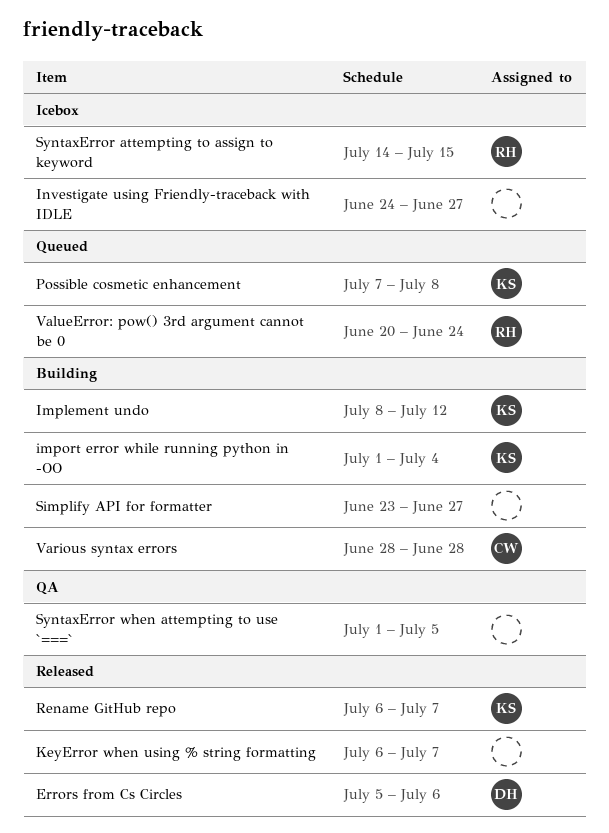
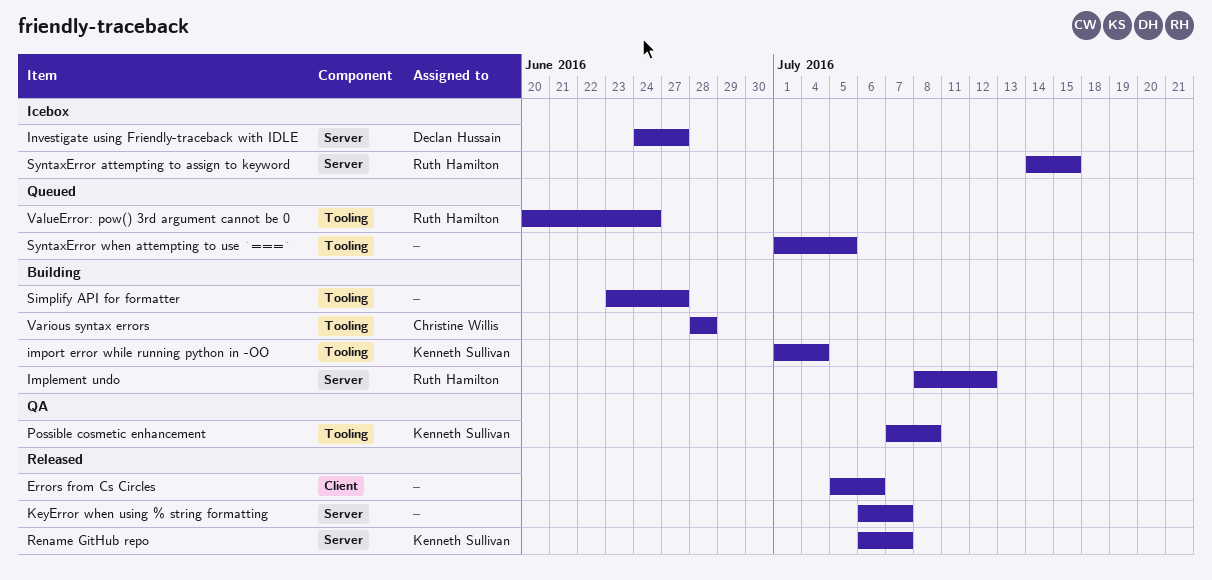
Errors from Cs Circles, owner: Declan Hussain -> none
Implement undo, owner: Kenneth Sullivan -> Ruth Hamilton
Investigate using Friendly-traceback with IDLE, owner: none -> Declan Hussain
Possible cosmetic enhancement, status: Queued -> QA
SyntaxError when attempting to use `===`, status: QA -> Queued

